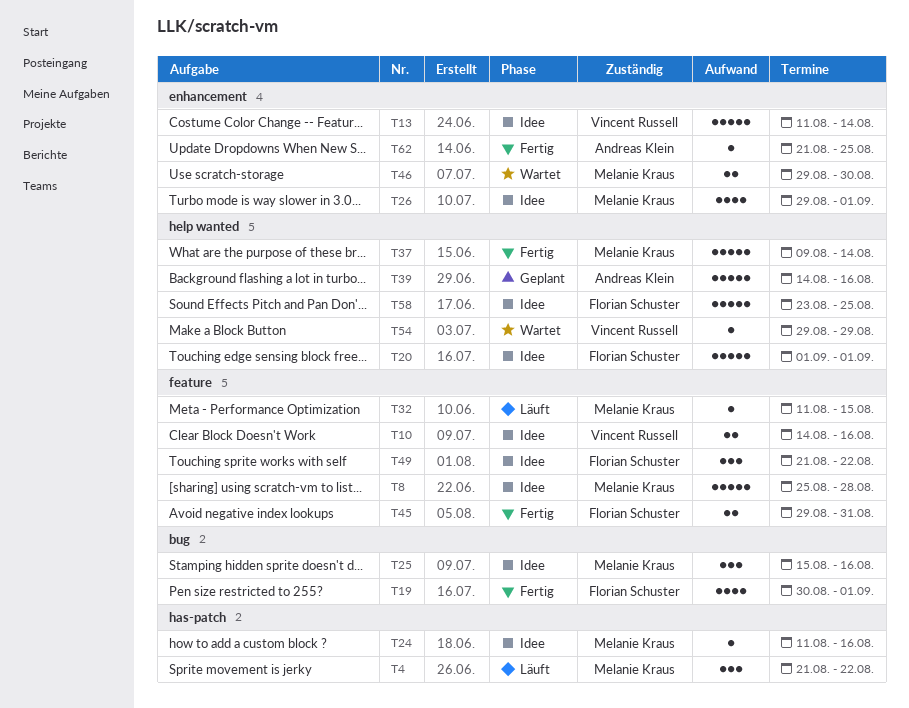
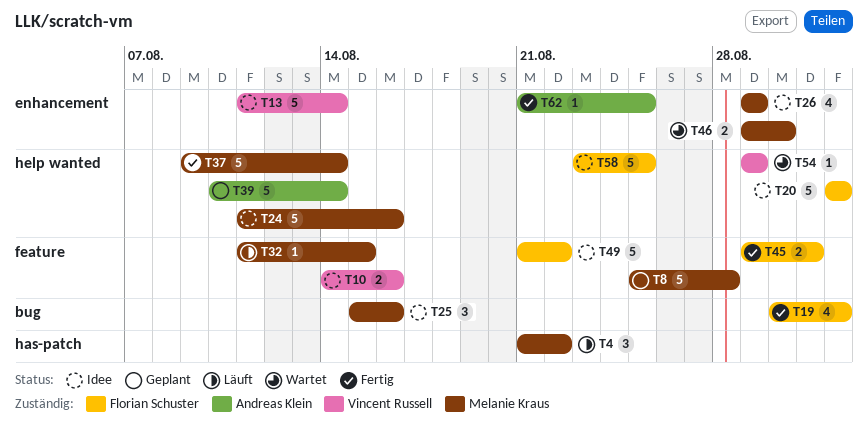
T8, status: Idee -> Geplant
T24, label: has-patch -> help wanted
T24, estimate: 1 -> 5
T26, due: Sep 1 -> Aug 29
T39, start: Aug 14 -> Aug 10
T39, due: Aug 16 -> Aug 14
T49, estimate: 3 -> 5

